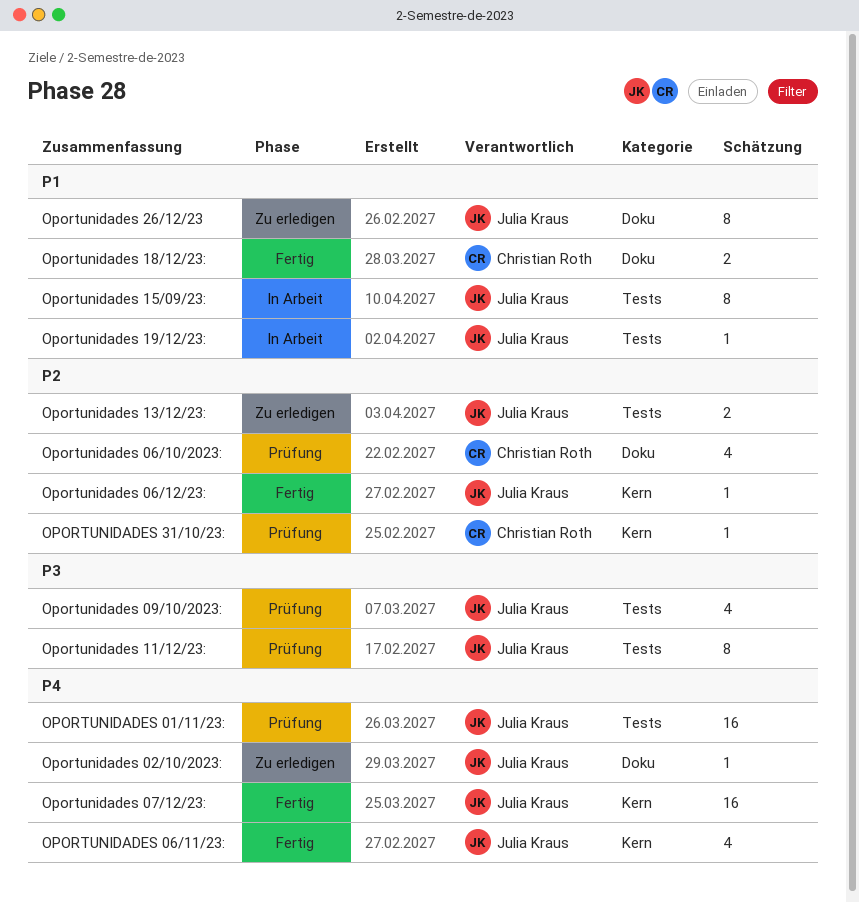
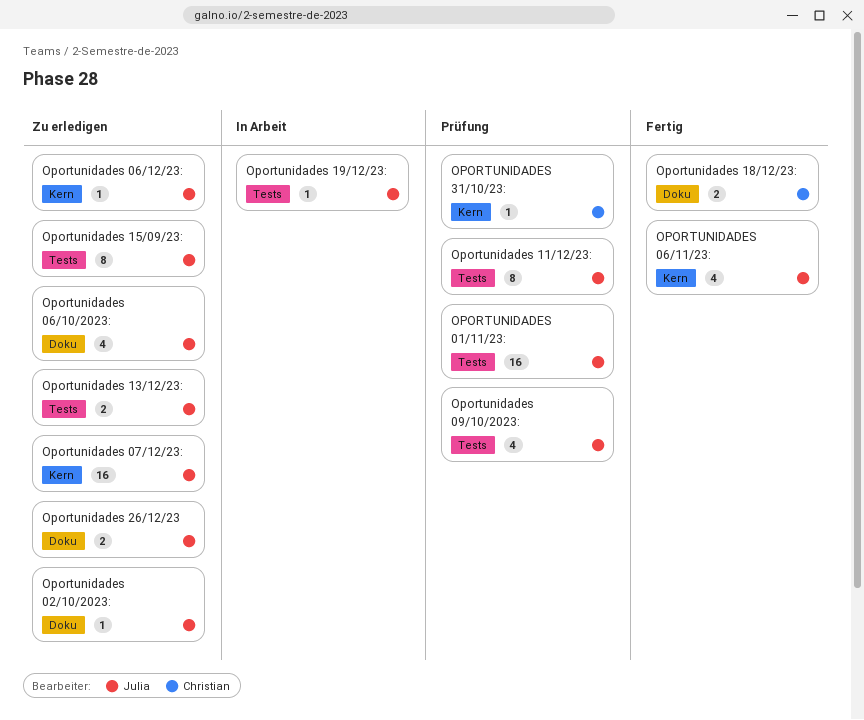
Oportunidades 06/10/2023:, status: Prüfung -> Zu erledigen
Oportunidades 06/10/2023:, owner: Christian Roth -> Julia Kraus
Oportunidades 06/12/23:, status: Fertig -> Zu erledigen
Oportunidades 07/12/23:, status: Fertig -> Zu erledigen
Oportunidades 15/09/23:, status: In Arbeit -> Zu erledigen
Oportunidades 26/12/23, estimate: 8 -> 2

